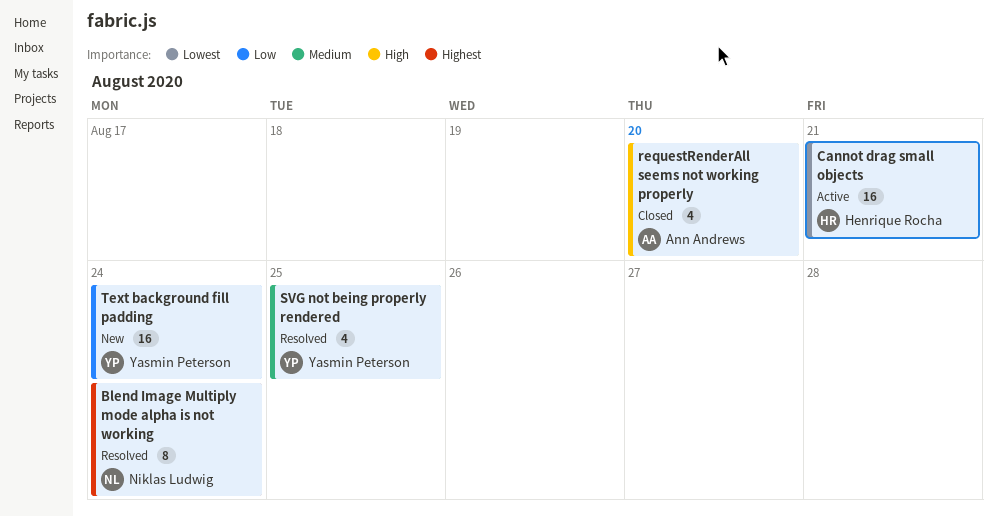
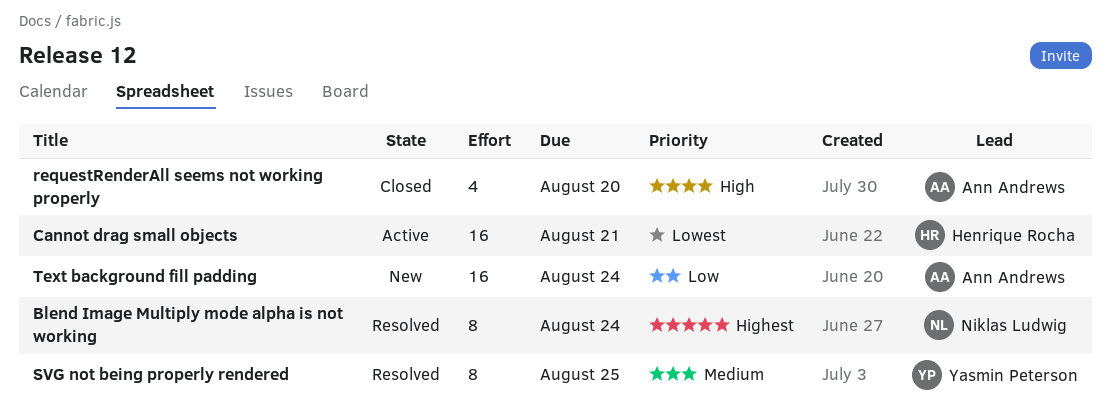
SVG not being properly rendered, estimate: 4 -> 8
Text background fill padding, owner: Yasmin Peterson -> Ann Andrews

